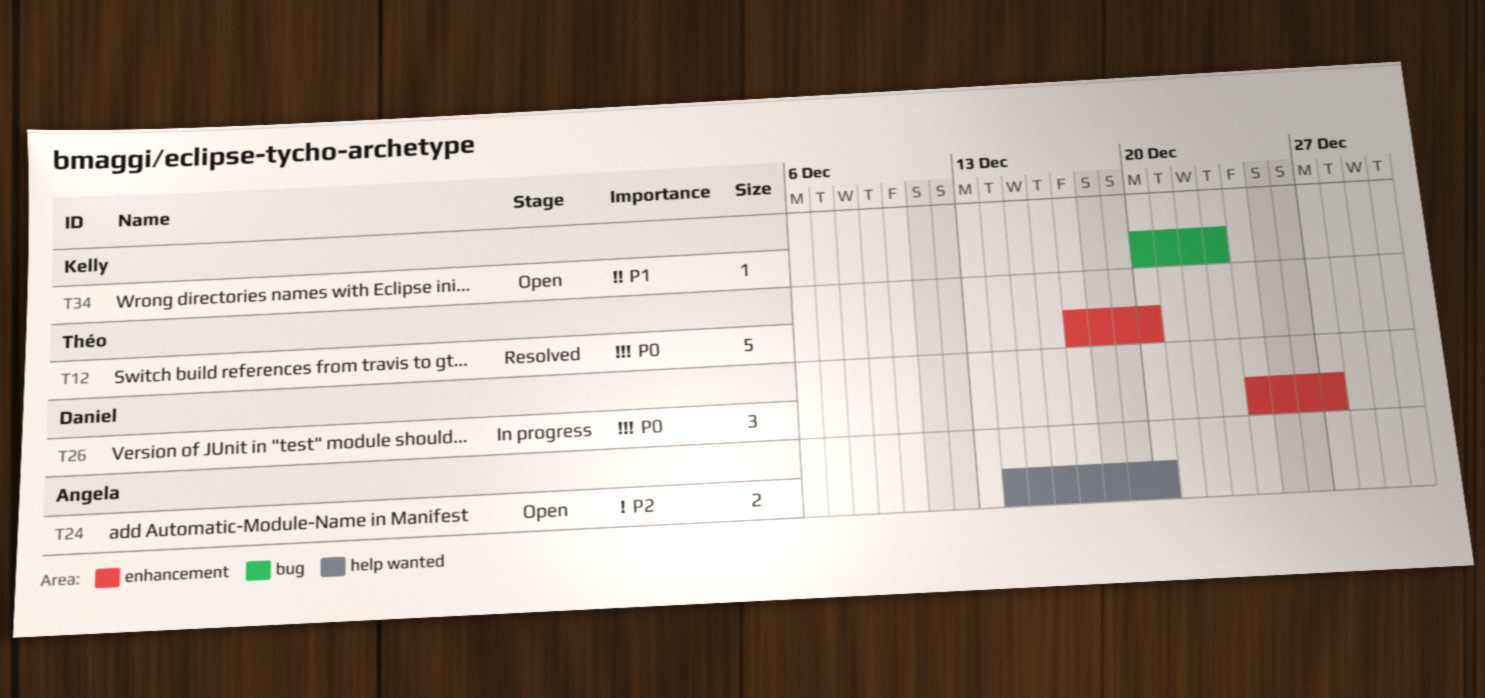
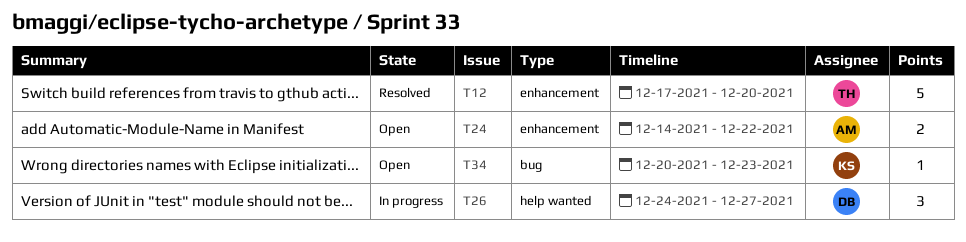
T24, label: help wanted -> enhancement
T24, due: Dec 20 -> Dec 22
T26, label: enhancement -> help wanted

